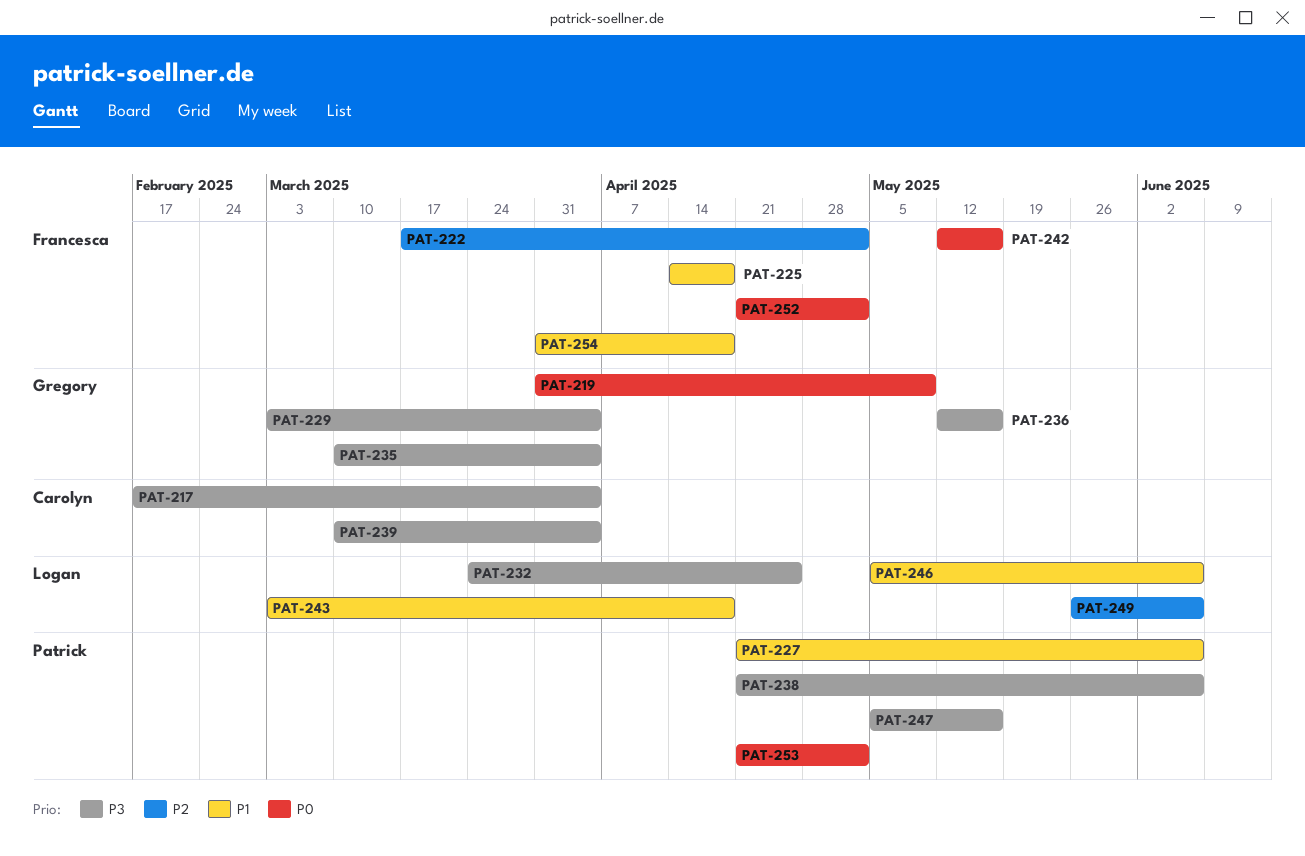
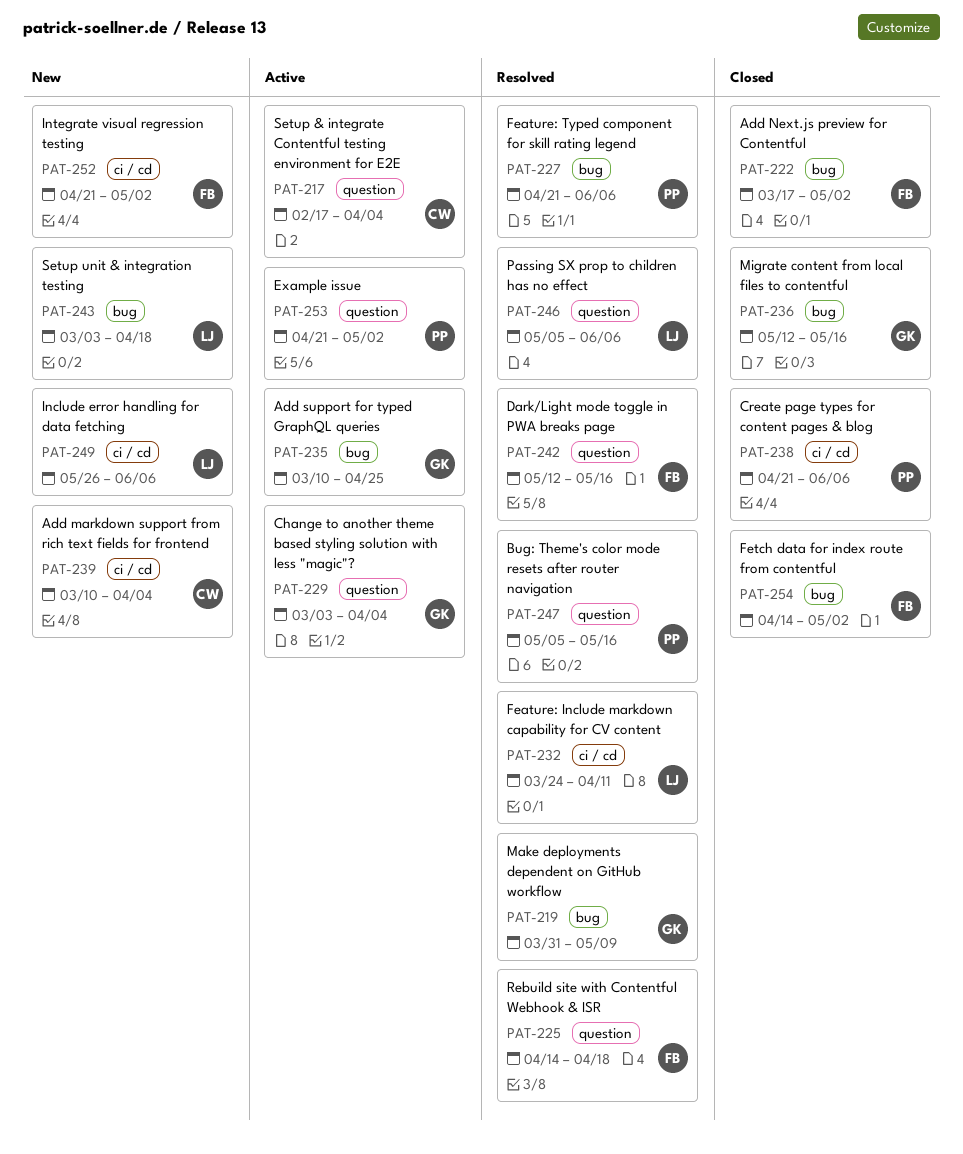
PAT-232, due: Apr 25 -> Apr 11
PAT-235, due: Apr 4 -> Apr 25
PAT-254, start: Mar 31 -> Apr 14
PAT-254, due: Apr 18 -> May 2

